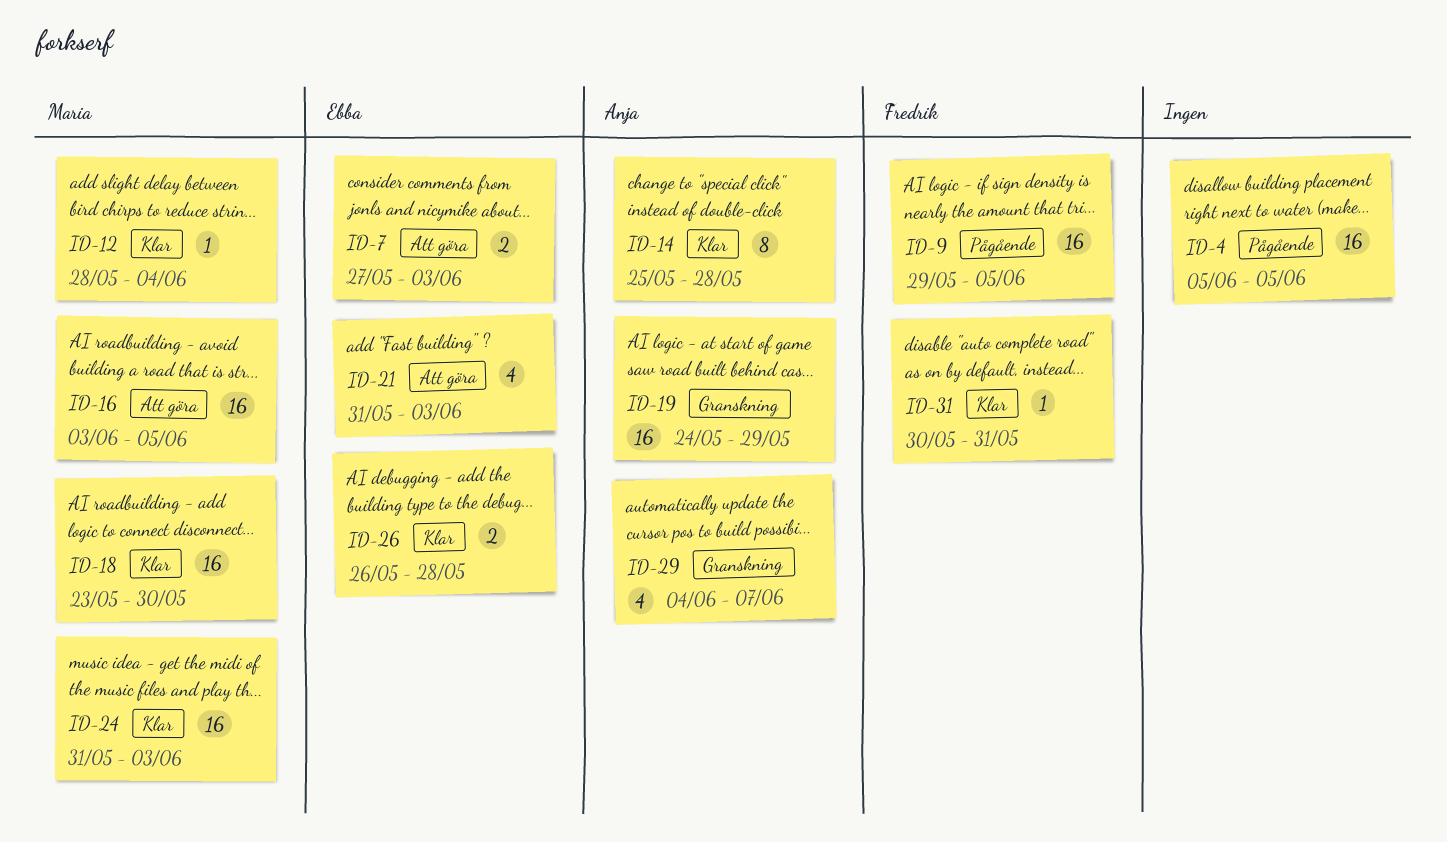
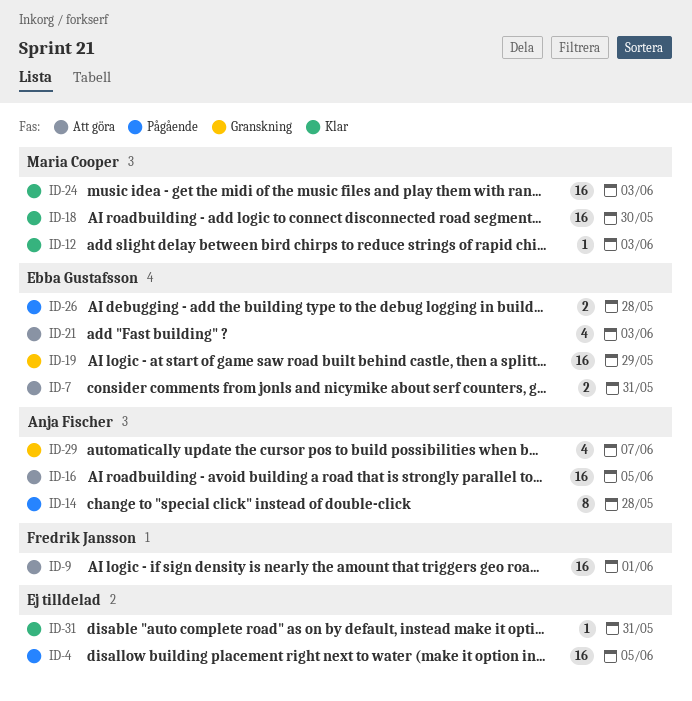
ID-7, due: Jun 3 -> May 31
ID-9, status: Pågående -> Att göra
ID-9, due: Jun 5 -> Jun 1
ID-12, due: Jun 4 -> Jun 3
ID-14, status: Klar -> Pågående
ID-16, owner: Maria Cooper -> Anja Fischer
ID-19, owner: Anja Fischer -> Ebba Gustafsson
ID-26, status: Klar -> Pågående
ID-31, owner: Fredrik Jansson -> none

